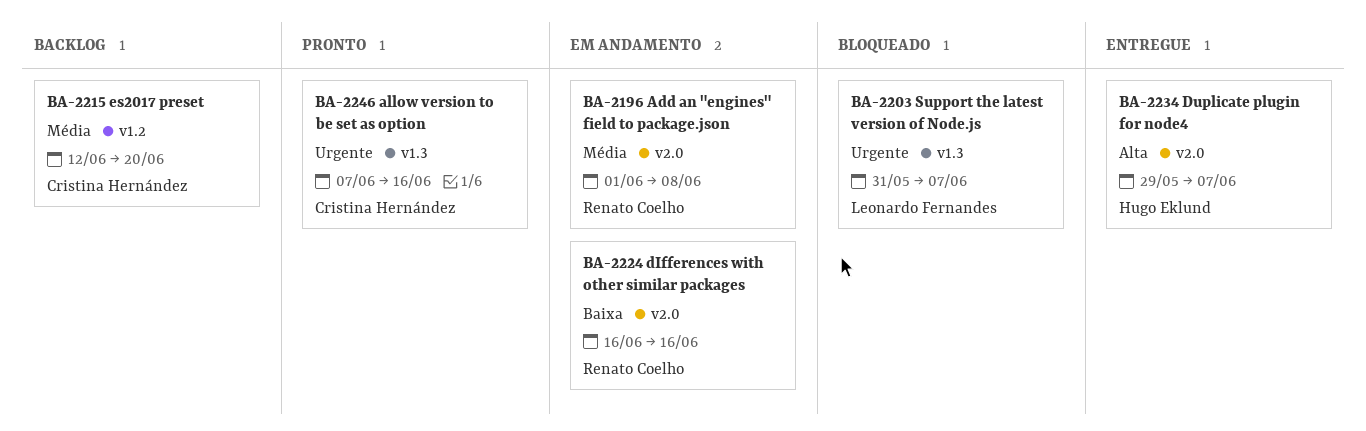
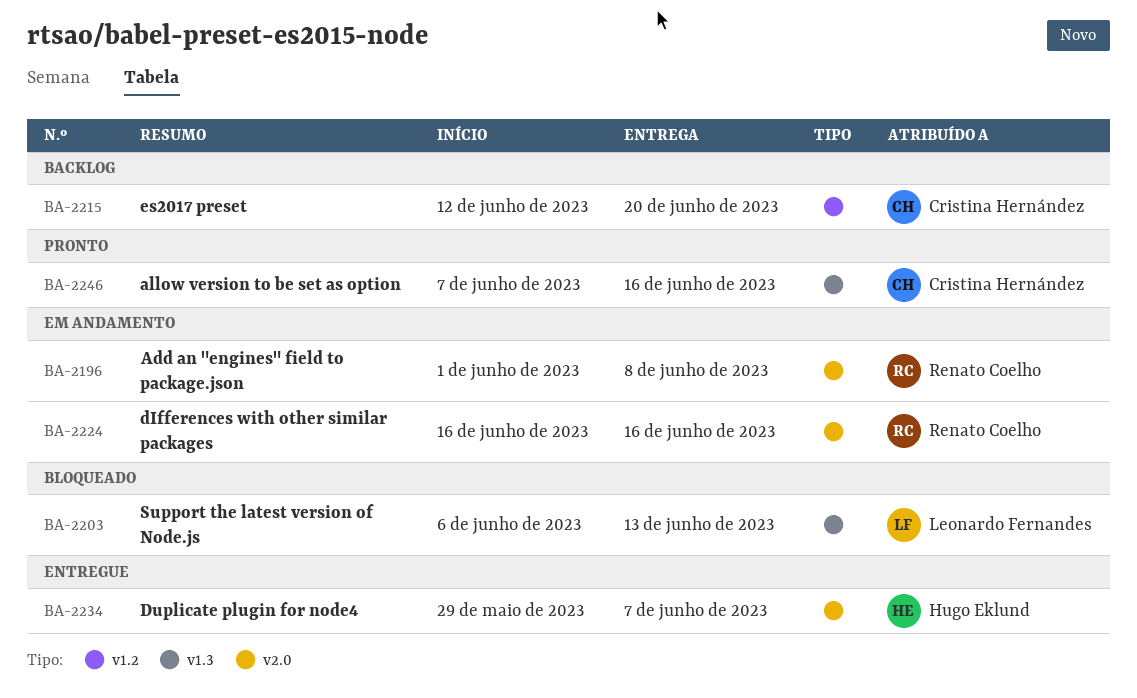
BA-2203, start: May 31 -> Jun 6
BA-2203, due: Jun 7 -> Jun 13

